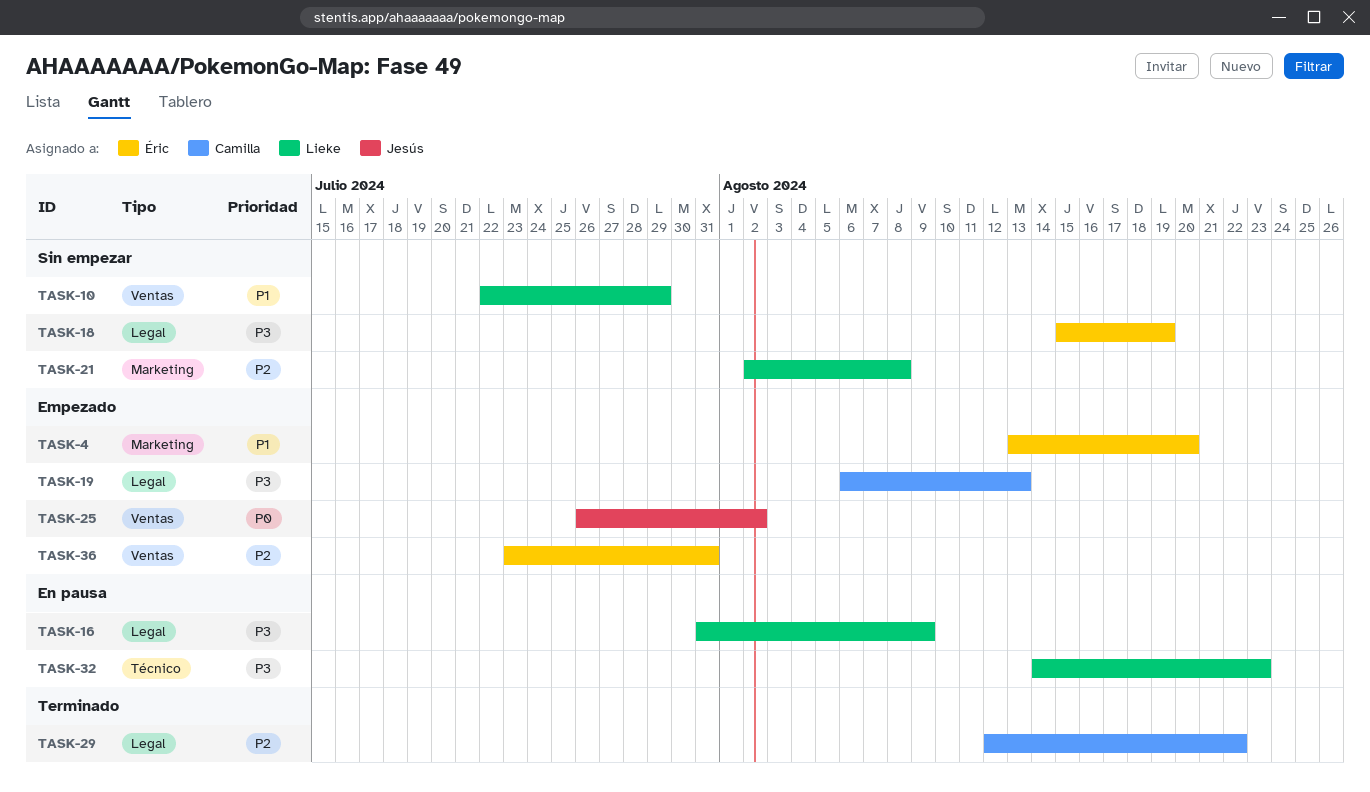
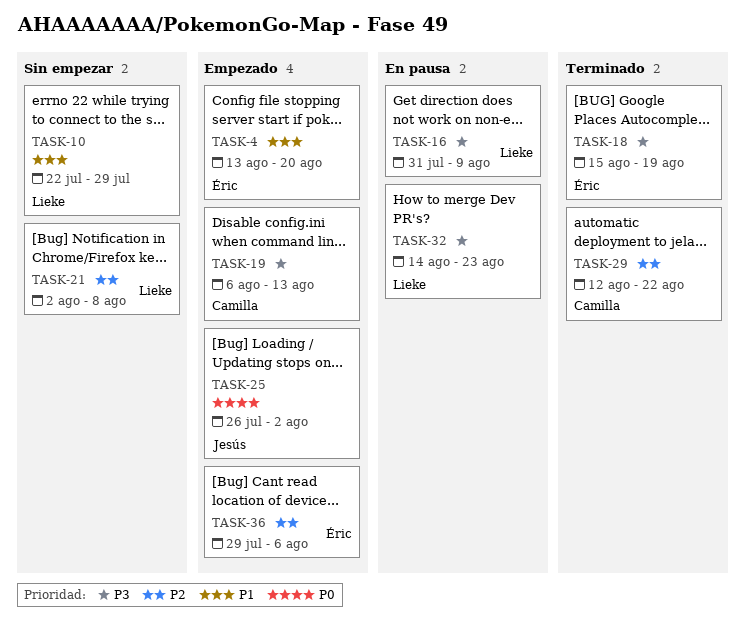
TASK-18, status: Sin empezar -> Terminado
TASK-36, start: Jul 23 -> Jul 29
TASK-36, due: Jul 31 -> Aug 6

